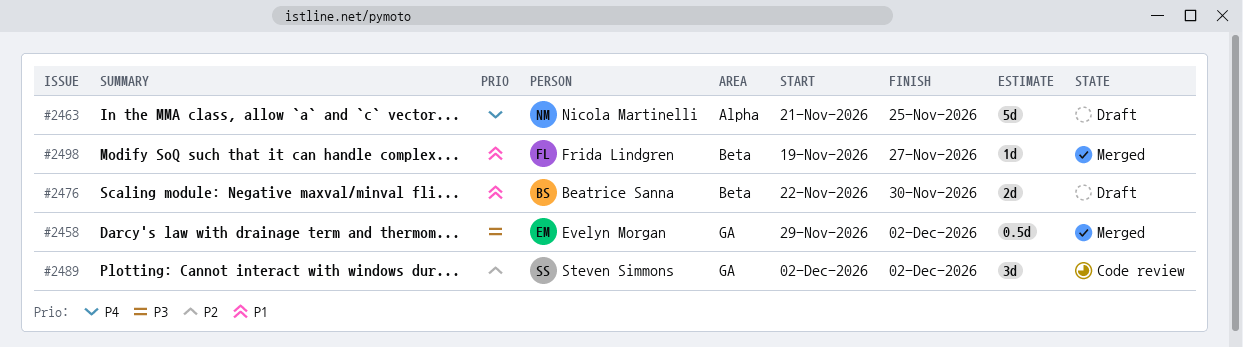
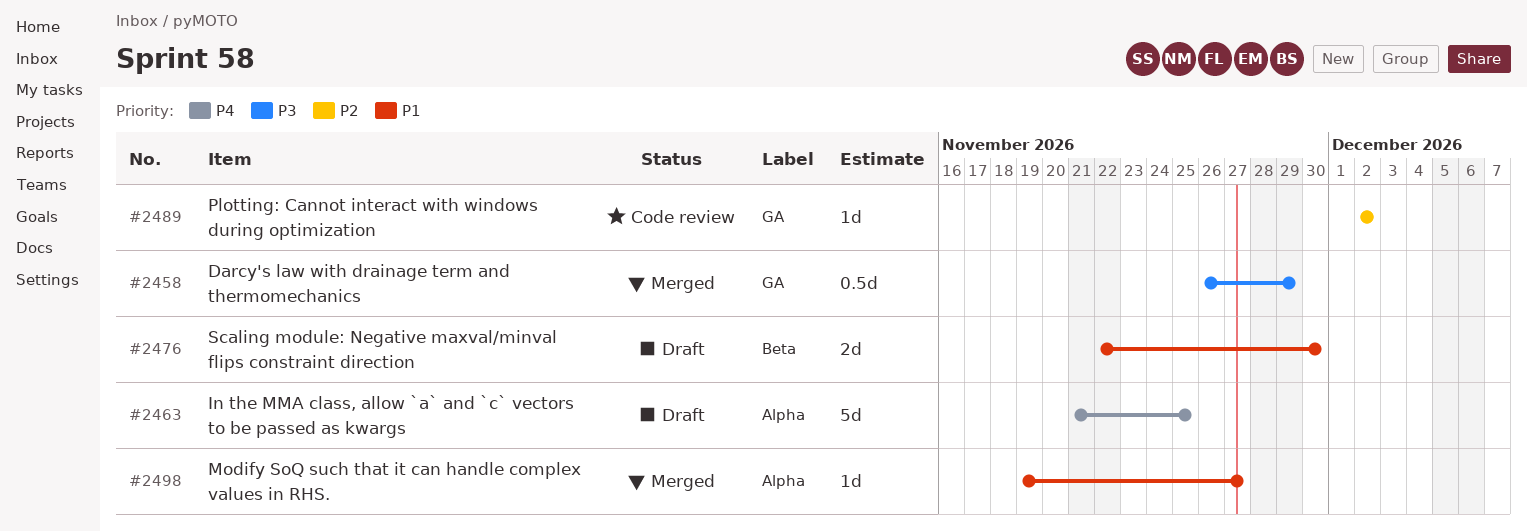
#2458, start: Nov 29 -> Nov 26
#2458, due: Dec 2 -> Nov 29
#2489, estimate: 3d -> 1d
#2498, label: Beta -> Alpha

